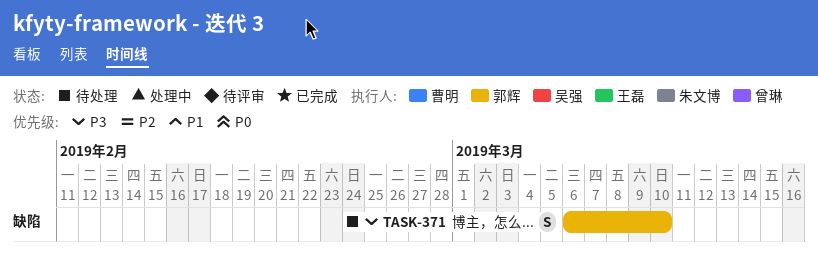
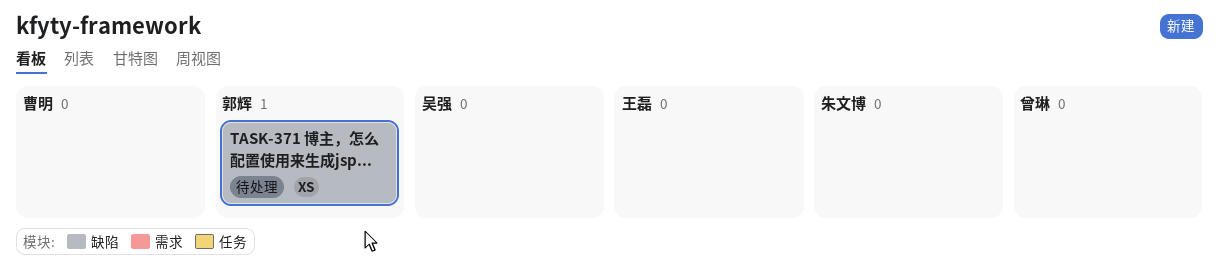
TASK-371, estimate: S -> XS

